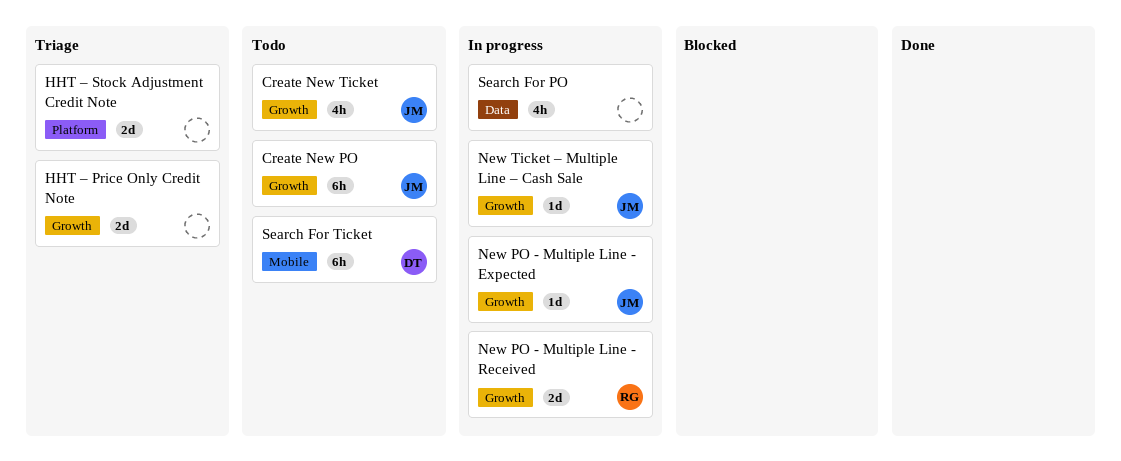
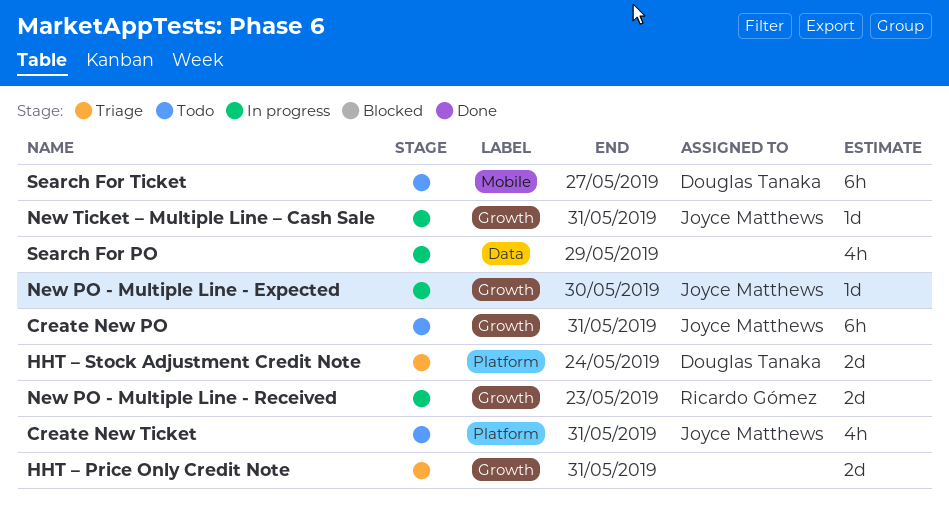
Create New Ticket, label: Growth -> Platform
HHT – Stock Adjustment Credit Note, owner: none -> Douglas Tanaka

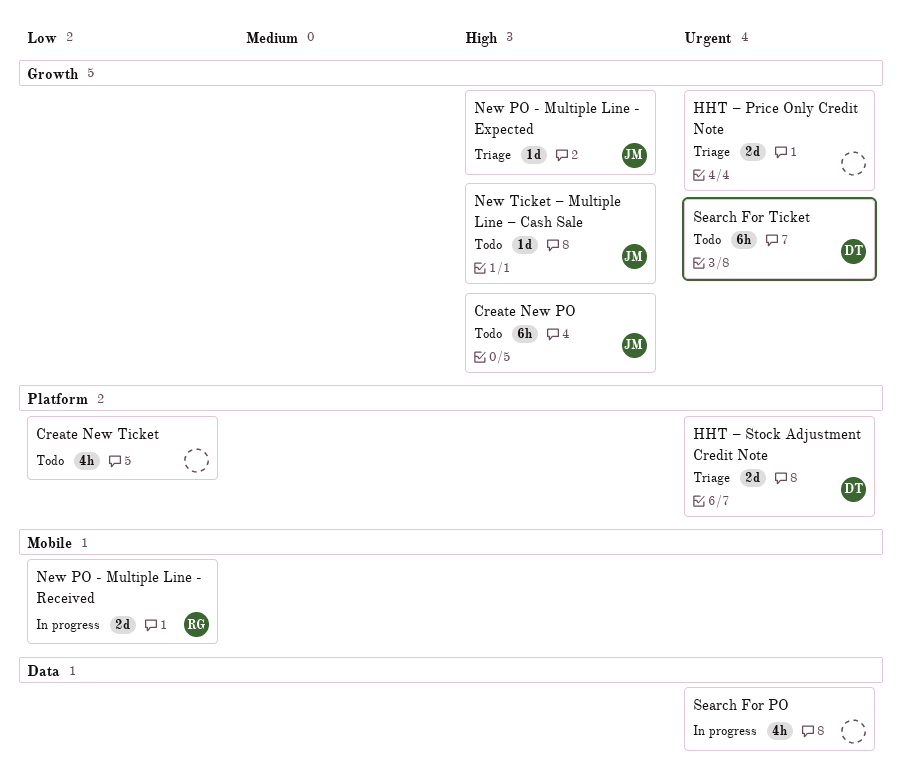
Create New Ticket, owner: Joyce Matthews -> none
New PO - Multiple Line - Expected, status: In progress -> Triage
New PO - Multiple Line - Received, label: Growth -> Mobile
New Ticket – Multiple Line – Cash Sale, status: In progress -> Todo
Search For Ticket, label: Mobile -> Growth

